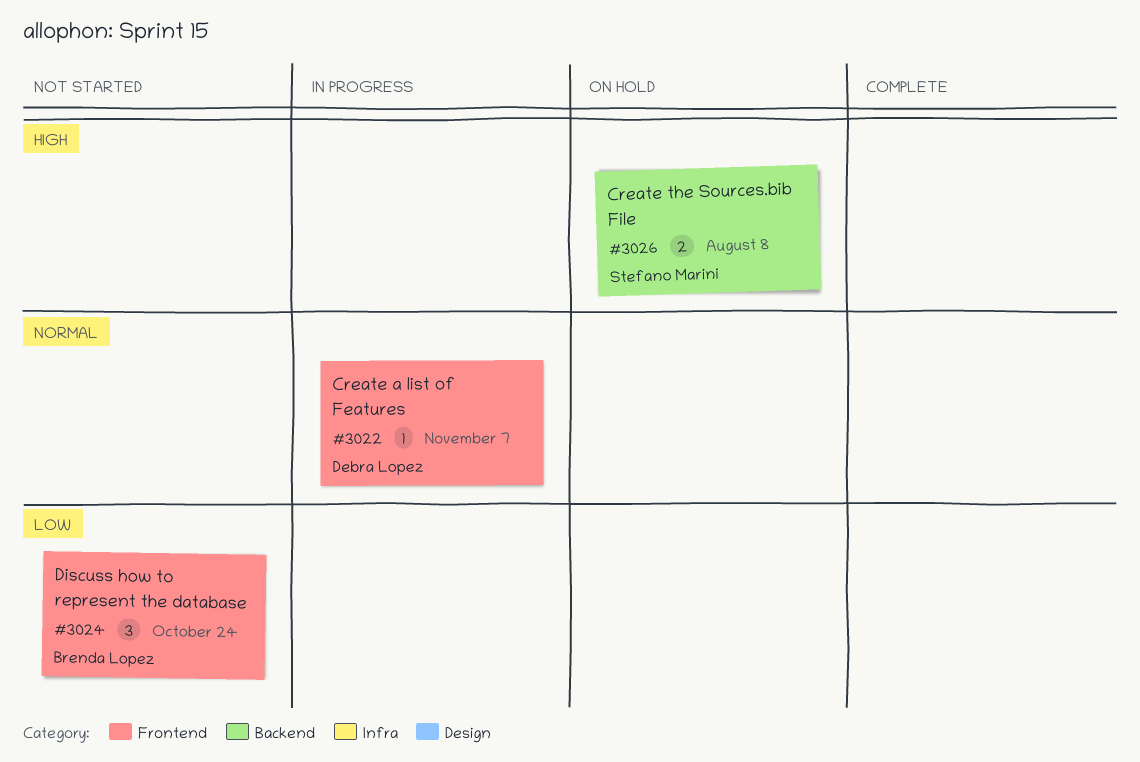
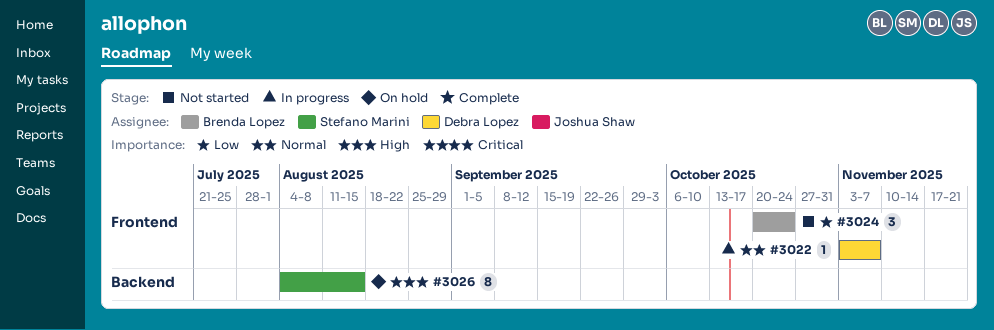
#3026, estimate: 2 -> 8
#3026, due: Aug 8 -> Aug 15

